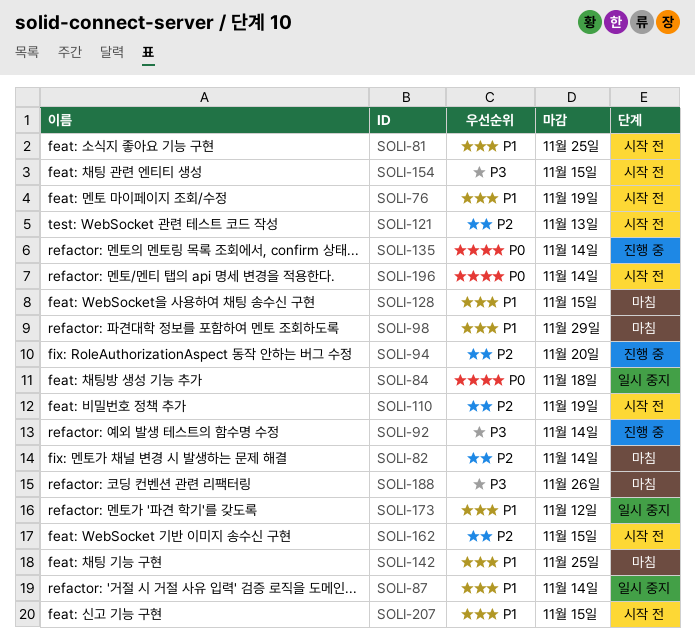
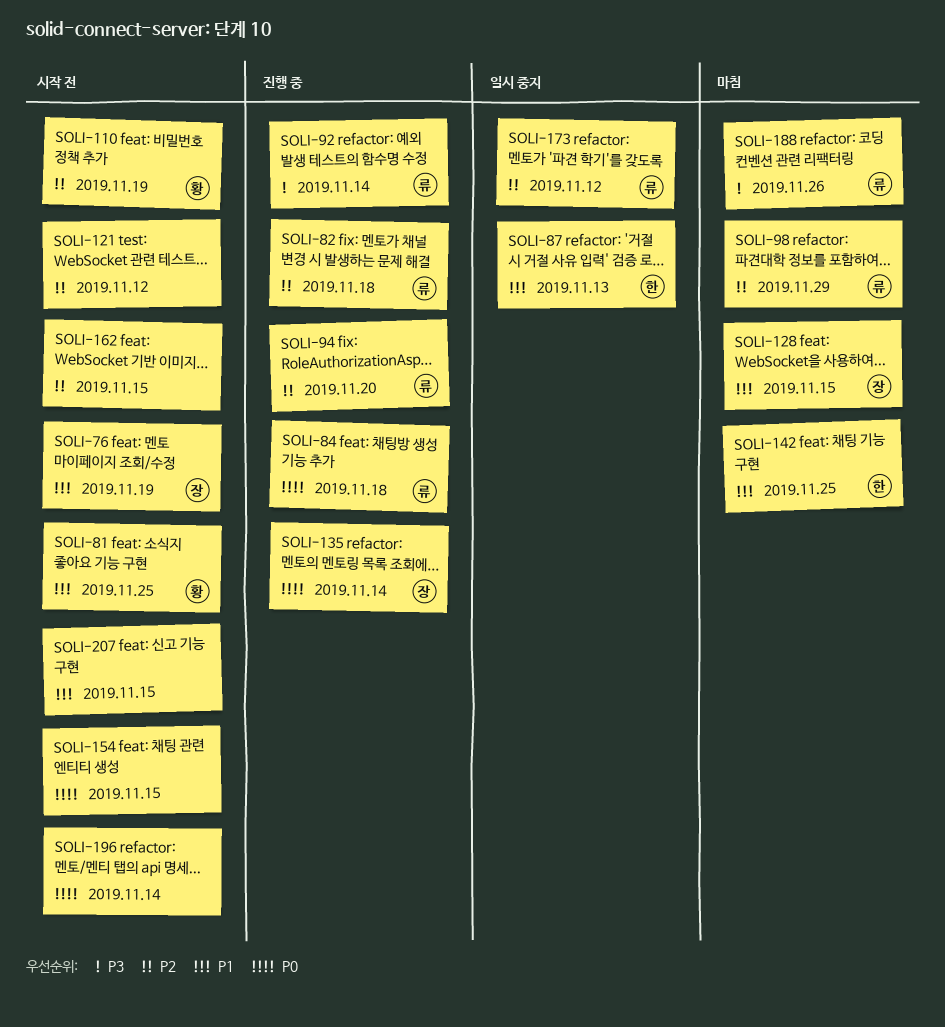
SOLI-82, status: 마침 -> 진행 중
SOLI-82, due: Nov 14 -> Nov 18
SOLI-84, status: 일시 중지 -> 진행 중
SOLI-87, due: Nov 14 -> Nov 13
SOLI-98, priority: P1 -> P2
SOLI-121, due: Nov 13 -> Nov 12
SOLI-154, priority: P3 -> P0
SOLI-173, priority: P1 -> P2

